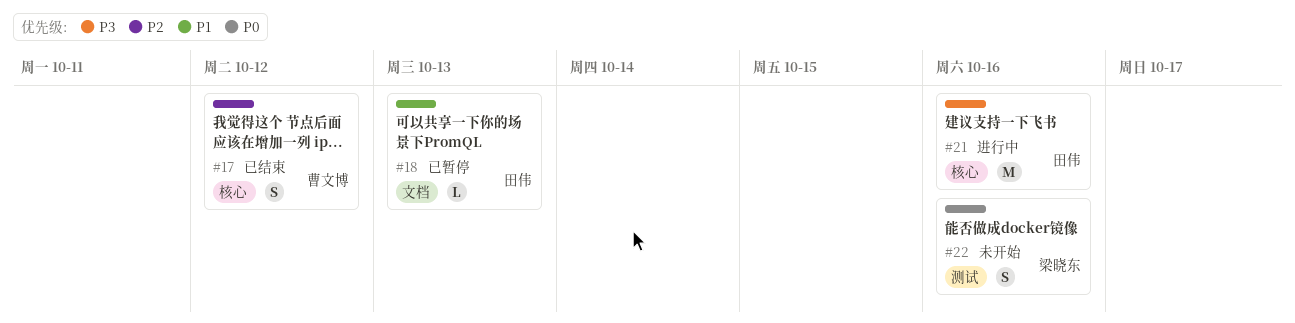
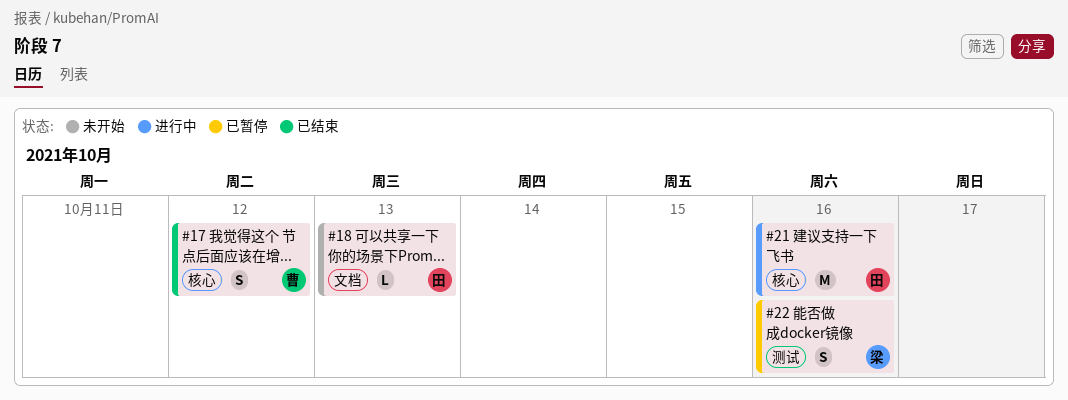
#18, status: 已暂停 -> 未开始
#22, status: 未开始 -> 已暂停

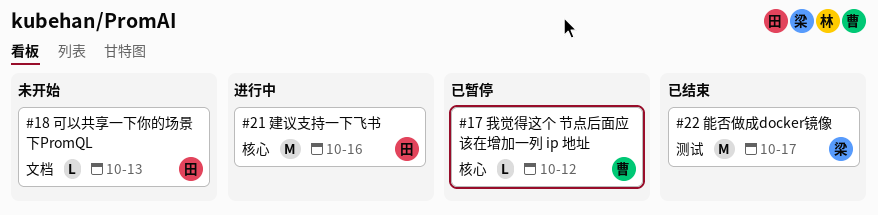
#17, status: 已结束 -> 已暂停
#17, estimate: S -> L
#22, status: 已暂停 -> 已结束
#22, estimate: S -> M
#22, due: Oct 16 -> Oct 17

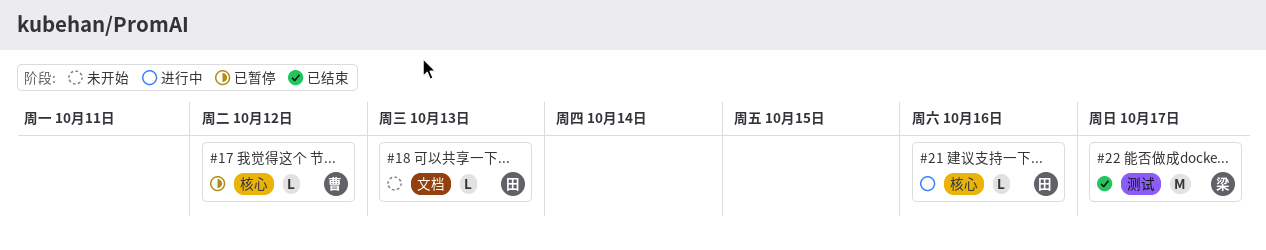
#21, estimate: M -> L

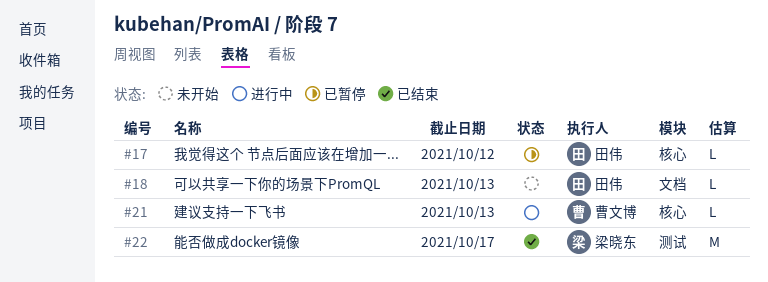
#17, owner: 曹文博 -> 田伟
#21, owner: 田伟 -> 曹文博
#21, due: Oct 16 -> Oct 13

